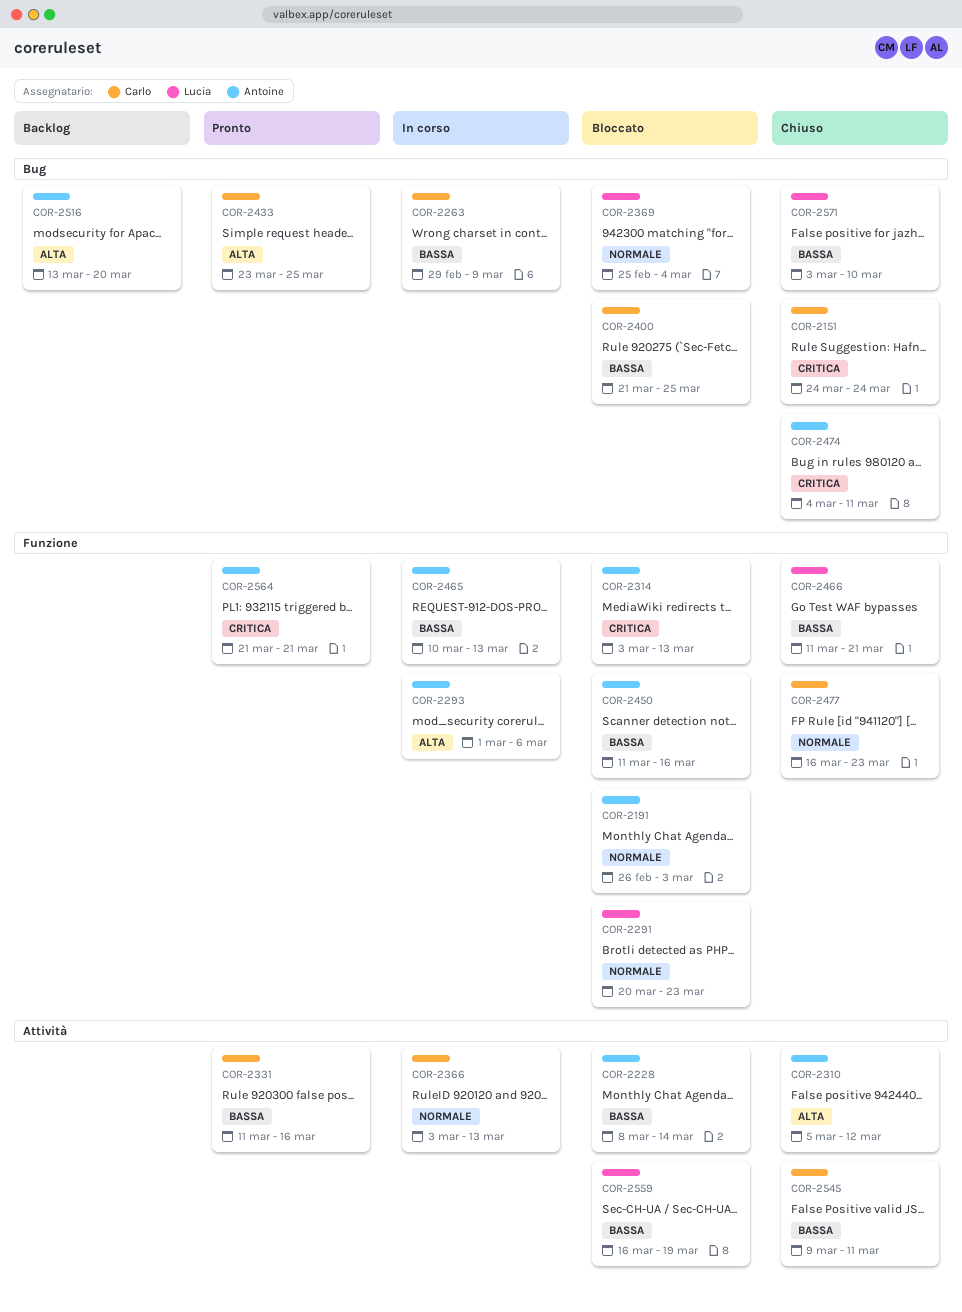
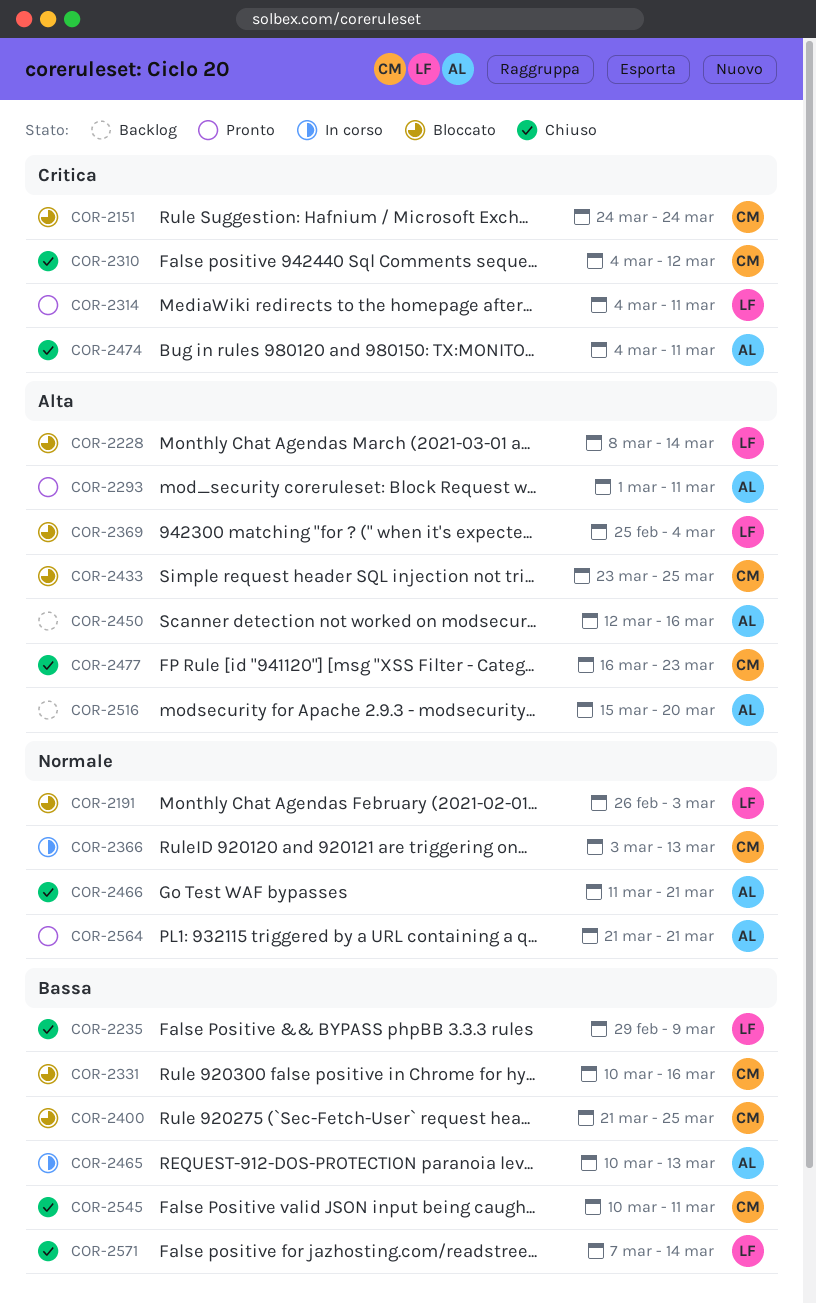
COR-2151, status: Chiuso -> Bloccato
COR-2191, owner: Antoine -> Lucia
COR-2228, owner: Antoine -> Lucia
COR-2228, priority: Bassa -> Alta
COR-2235: none -> present
COR-2263: present -> none
COR-2291: present -> none
COR-2293, status: In corso -> Pronto
COR-2293, due: Mar 6 -> Mar 11
COR-2310, owner: Antoine -> Carlo
COR-2310, priority: Alta -> Critica
COR-2310, start: Mar 5 -> Mar 4
COR-2314, status: Bloccato -> Pronto
COR-2314, owner: Antoine -> Lucia
COR-2314, start: Mar 3 -> Mar 4
COR-2314, due: Mar 13 -> Mar 11
COR-2331, status: Pronto -> Bloccato
COR-2331, start: Mar 11 -> Mar 10
COR-2369, priority: Normale -> Alta
COR-2433, status: Pronto -> Bloccato
COR-2450, status: Bloccato -> Backlog
COR-2450, priority: Bassa -> Alta
COR-2450, start: Mar 11 -> Mar 12
COR-2466, owner: Lucia -> Antoine
COR-2466, priority: Bassa -> Normale
COR-2477, priority: Normale -> Alta
COR-2516, start: Mar 13 -> Mar 15
COR-2545, start: Mar 9 -> Mar 10
COR-2559: present -> none
COR-2564, priority: Critica -> Normale
COR-2571, start: Mar 3 -> Mar 7
COR-2571, due: Mar 10 -> Mar 14

